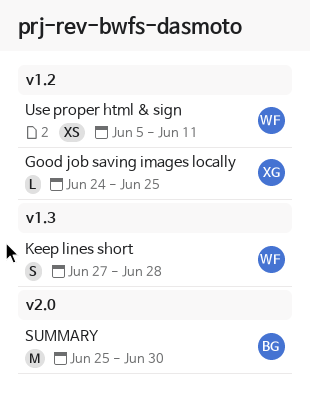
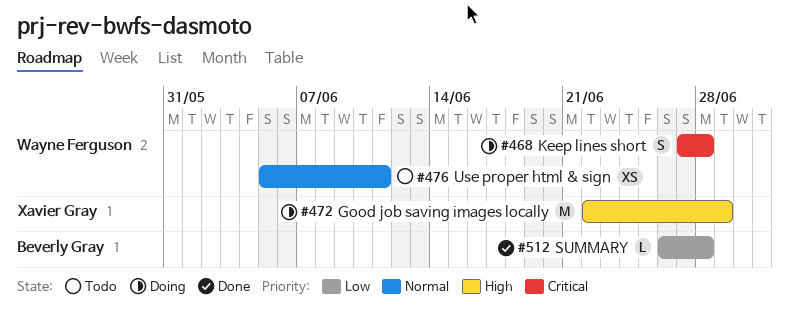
Good job saving images locally, estimate: L -> M
Good job saving images locally, start: Jun 24 -> Jun 22
Good job saving images locally, due: Jun 25 -> Jun 29
SUMMARY, estimate: M -> L
SUMMARY, start: Jun 25 -> Jun 26
SUMMARY, due: Jun 30 -> Jun 28

